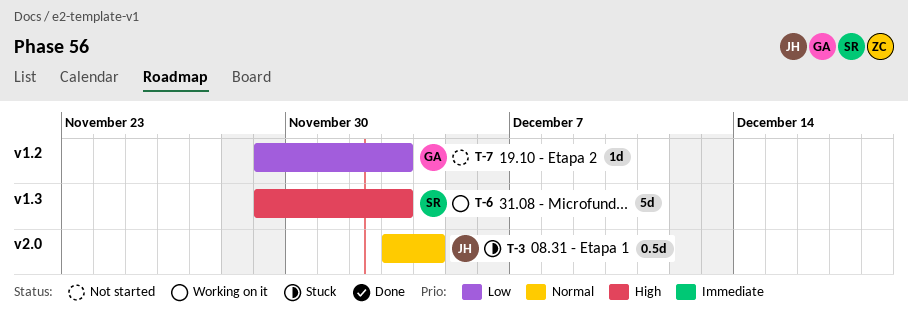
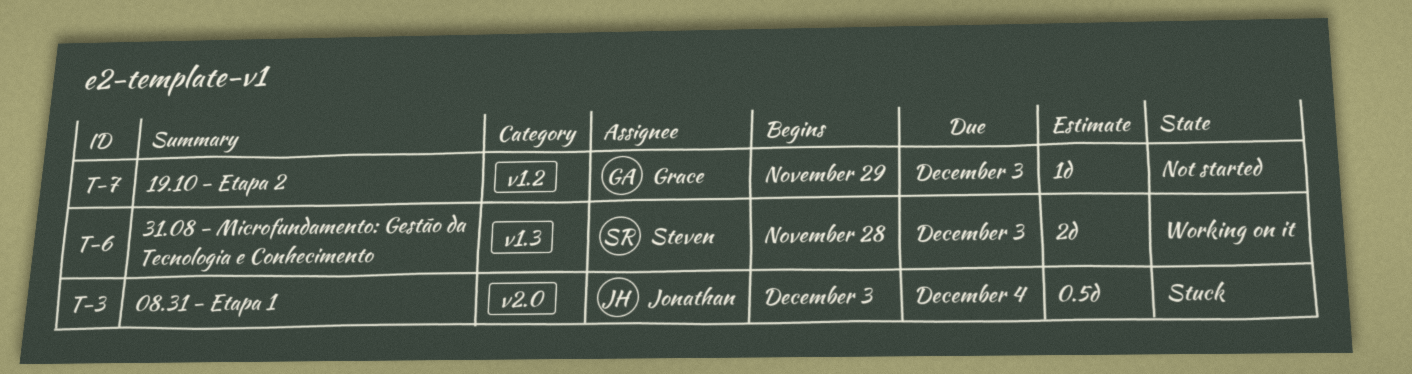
T-6, estimate: 5d -> 2d
T-6, start: Nov 29 -> Nov 28

